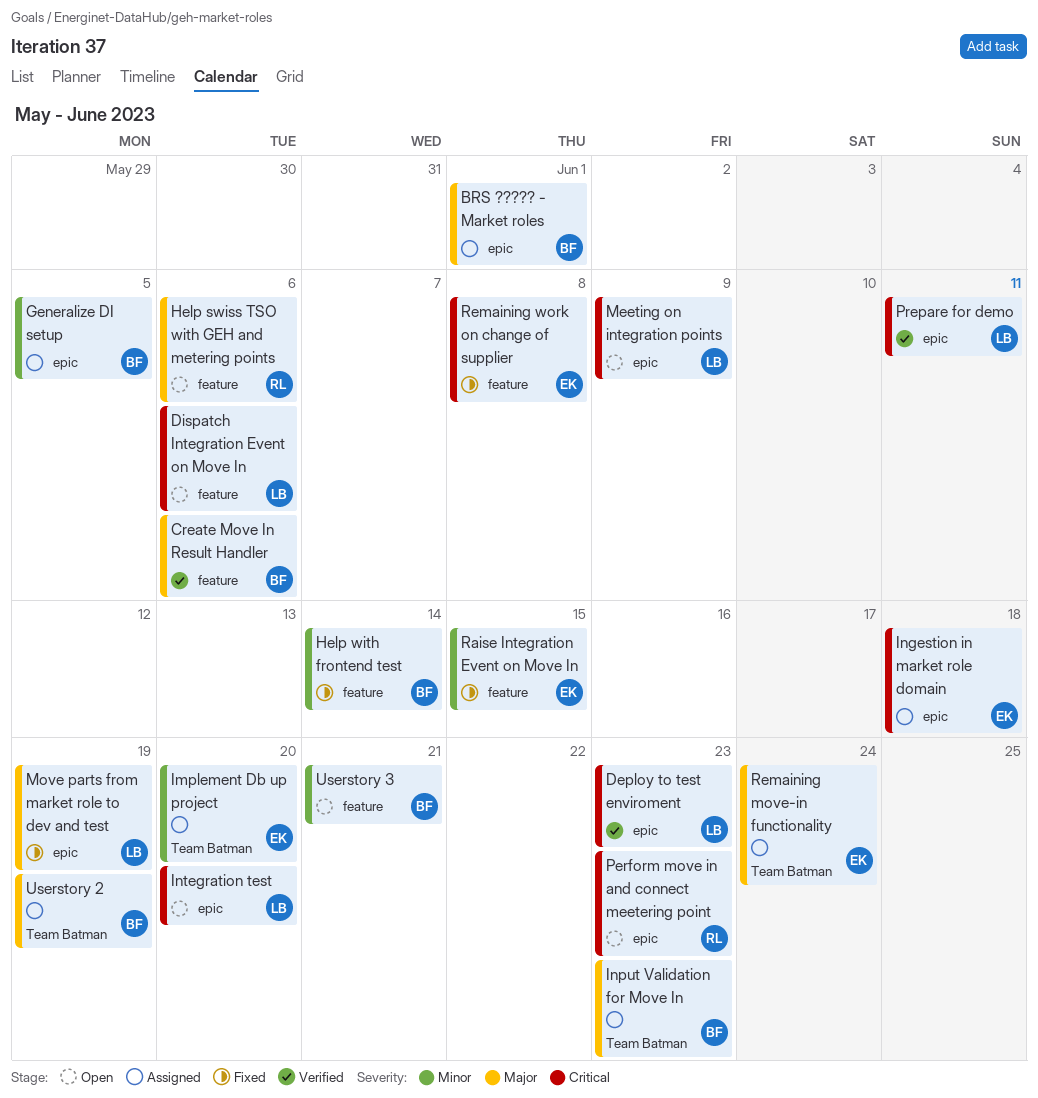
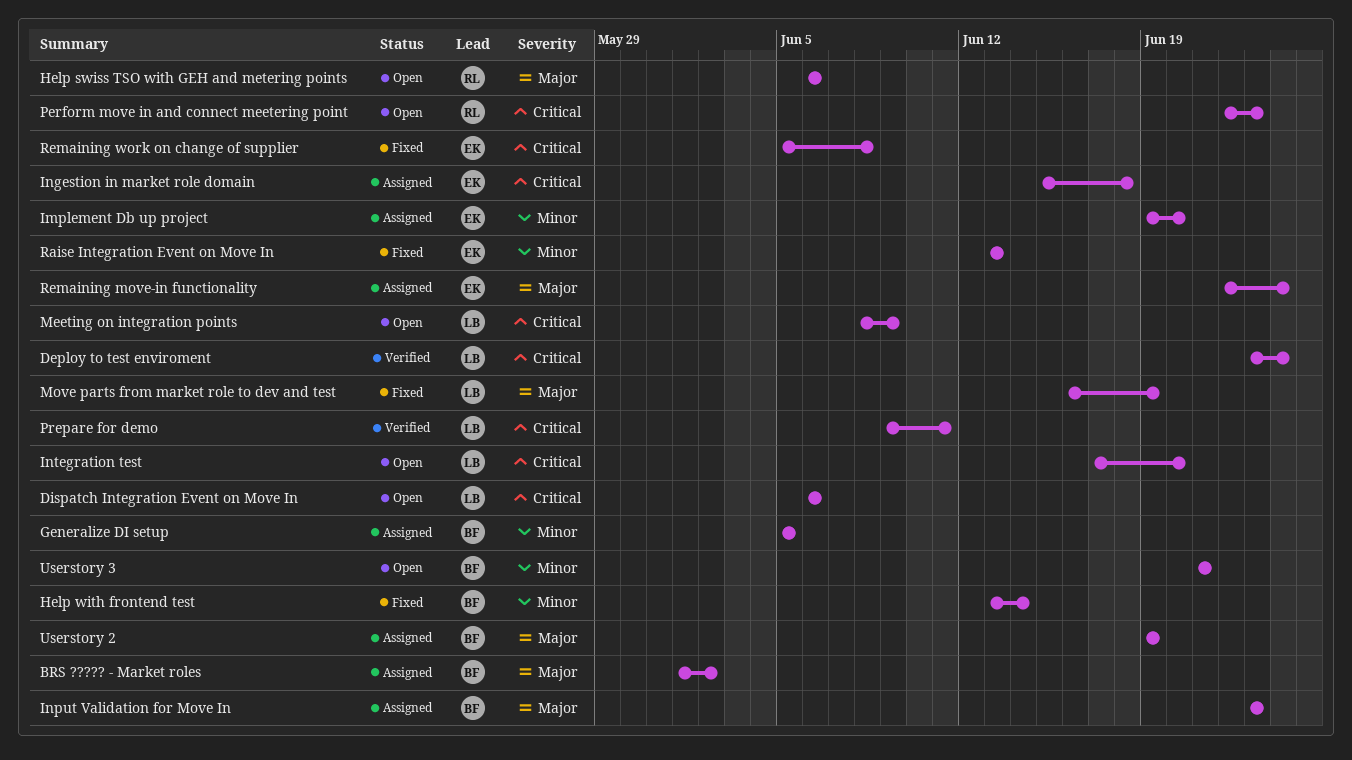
BRS ????? - Market roles, due: Jun 1 -> Jun 2
Create Move In Result Handler: present -> none
Deploy to test enviroment, due: Jun 23 -> Jun 24
Raise Integration Event on Move In, due: Jun 15 -> Jun 13

